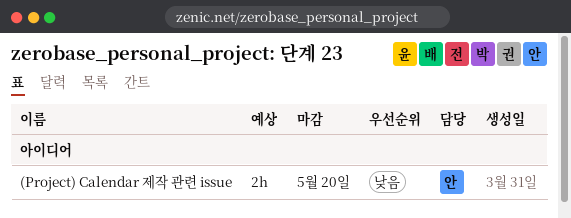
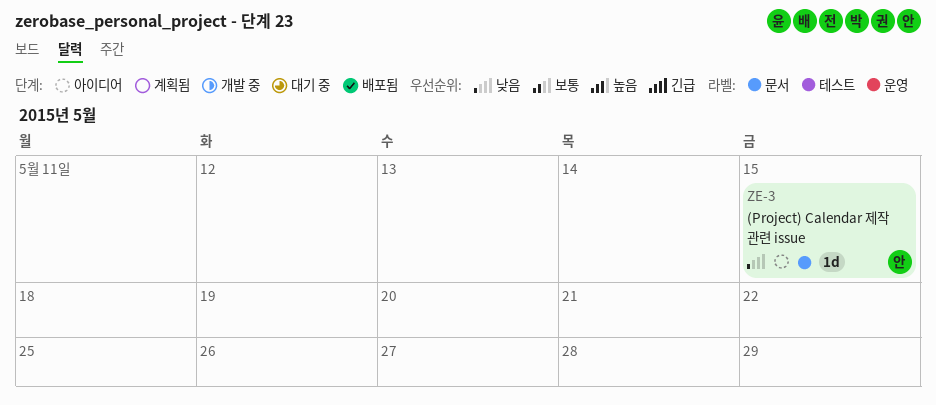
(Project) Calendar 제작 관련 issue, estimate: 2h -> 1d
(Project) Calendar 제작 관련 issue, due: May 20 -> May 15

